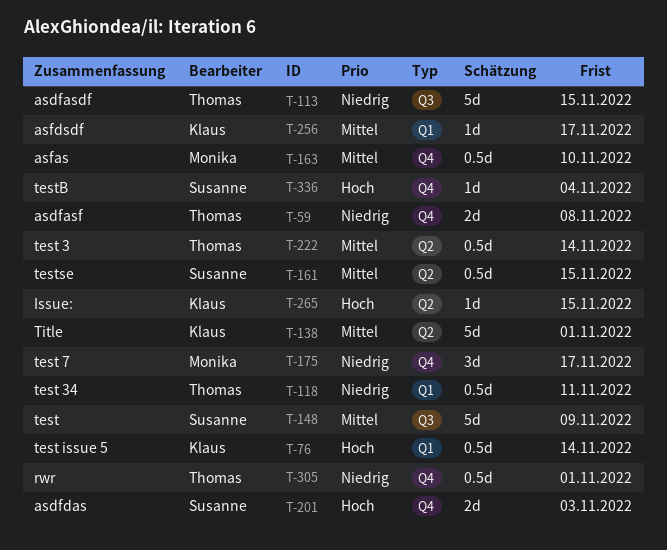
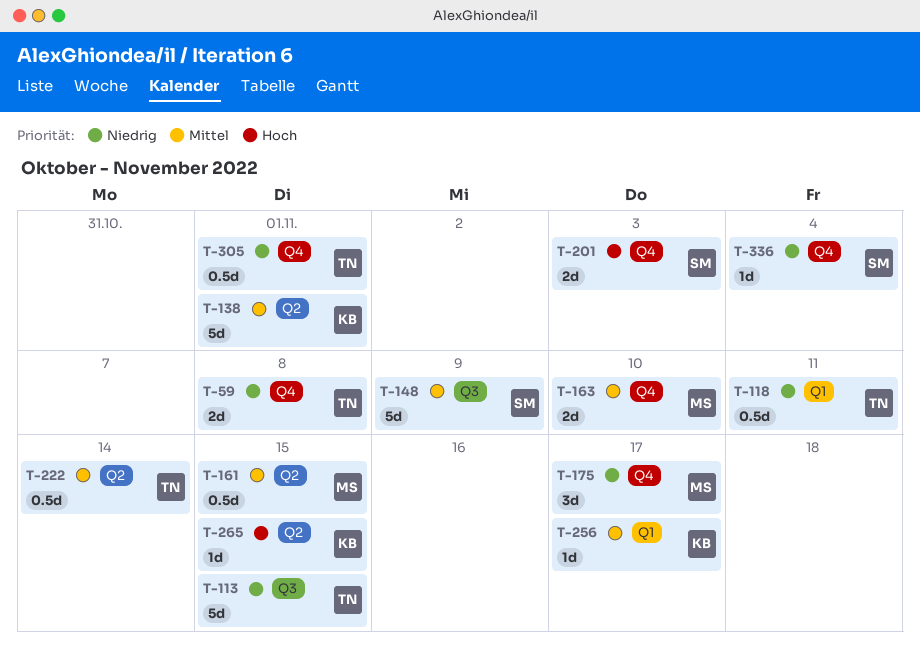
T-76: present -> none
T-161, owner: Susanne -> Monika
T-163, estimate: 0.5d -> 2d
T-336, priority: Hoch -> Niedrig

